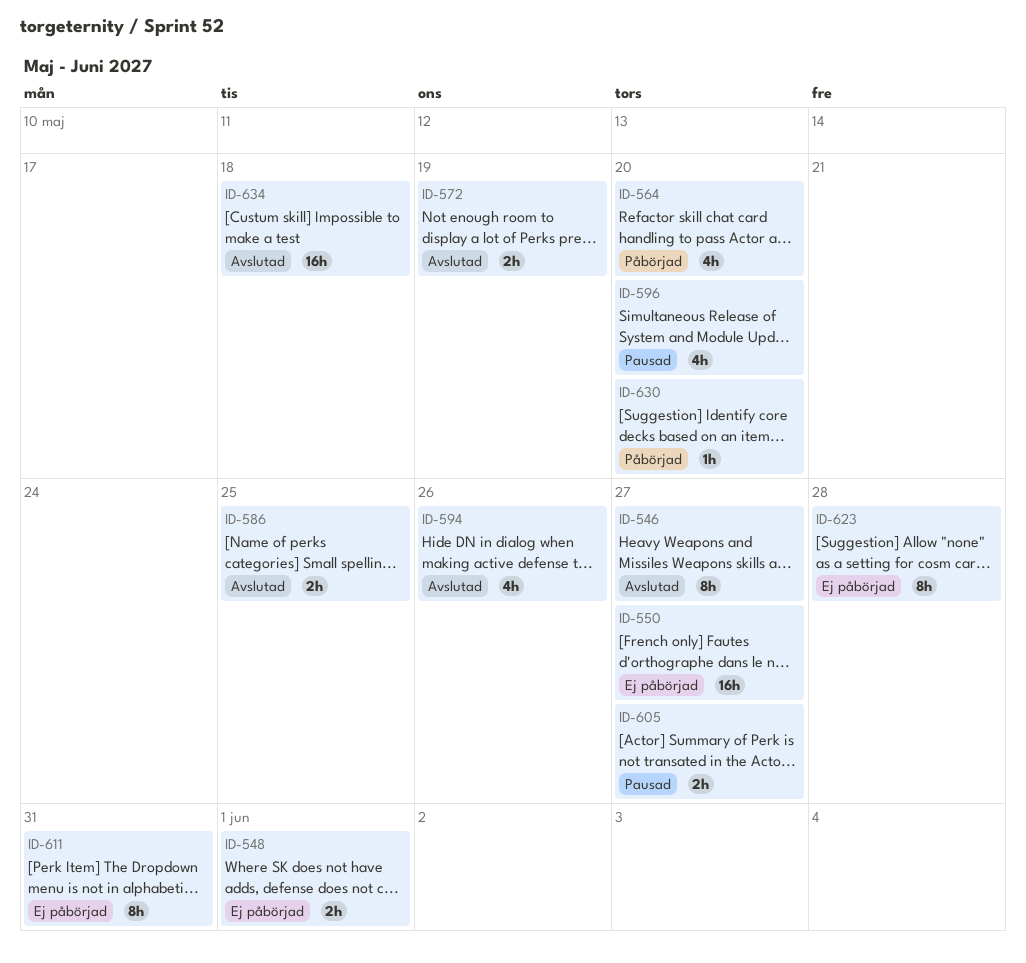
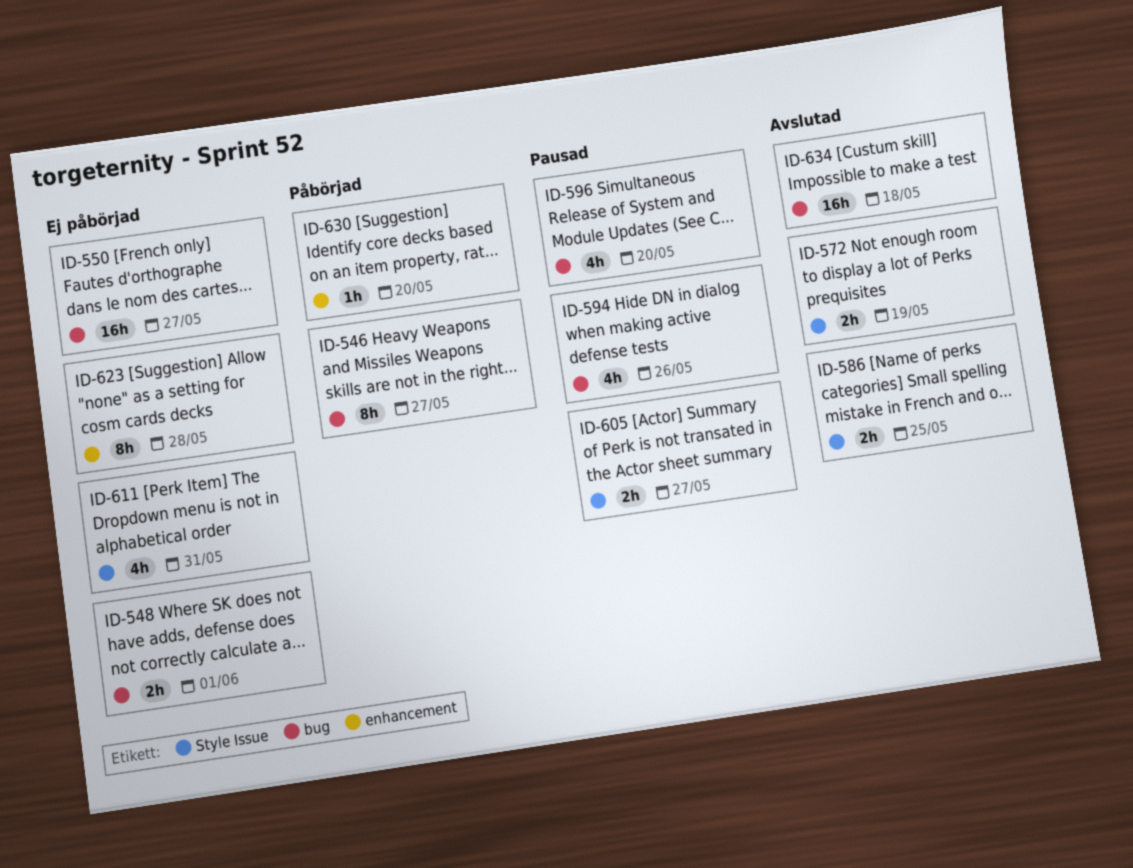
ID-546, status: Avslutad -> Påbörjad
ID-564: present -> none
ID-594, status: Avslutad -> Pausad
ID-611, estimate: 8h -> 4h

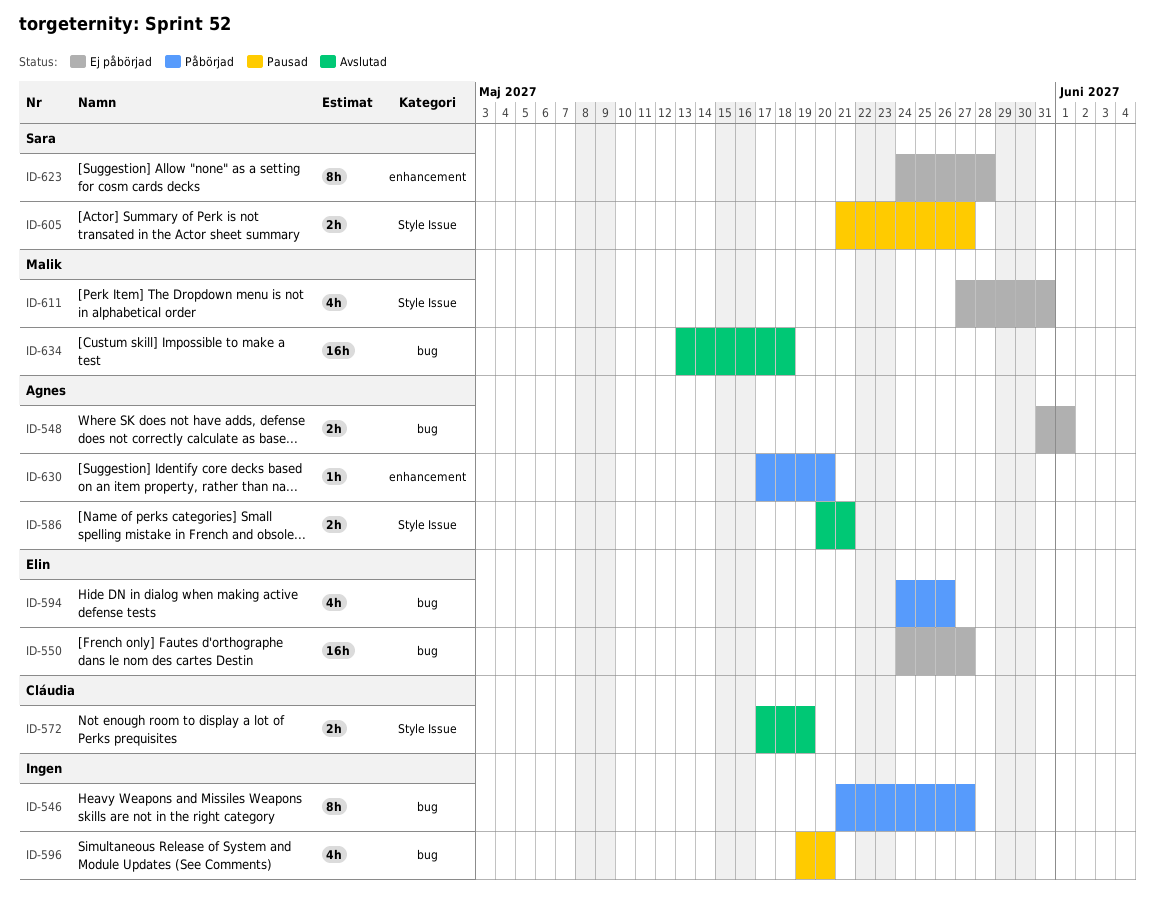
ID-586, due: May 25 -> May 21
ID-594, status: Pausad -> Påbörjad

